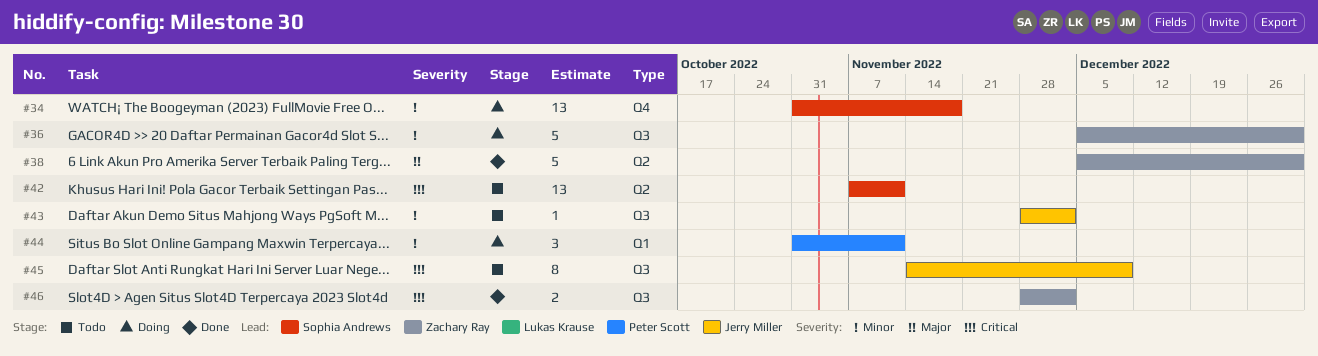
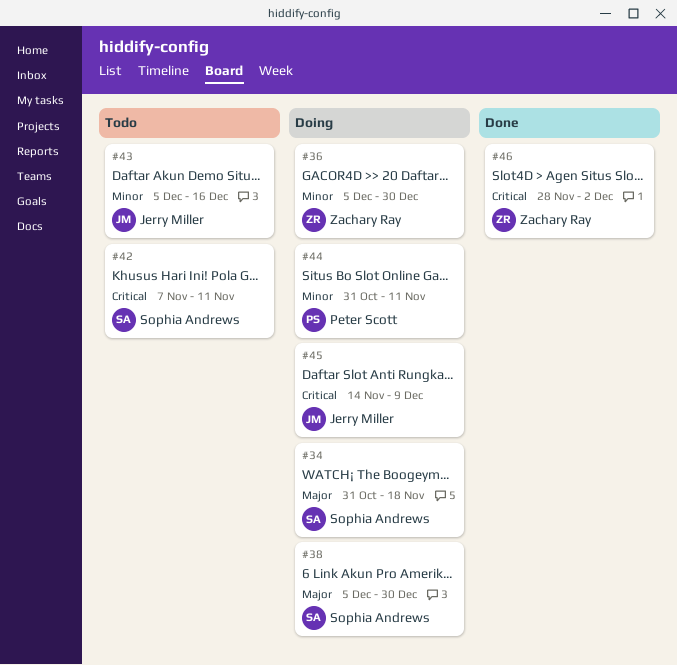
#34, priority: Minor -> Major
#38, status: Done -> Doing
#38, owner: Zachary Ray -> Sophia Andrews
#43, start: Nov 28 -> Dec 5
#43, due: Dec 2 -> Dec 16
#45, status: Todo -> Doing

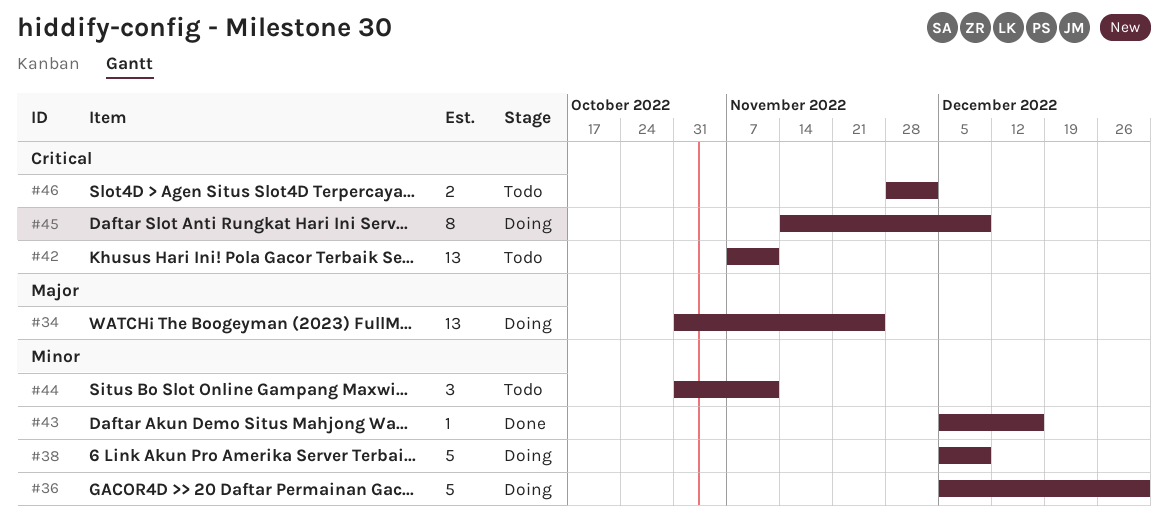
#34, due: Nov 18 -> Nov 25
#38, priority: Major -> Minor
#38, due: Dec 30 -> Dec 9
#43, status: Todo -> Done
#44, status: Doing -> Todo
#46, status: Done -> Todo

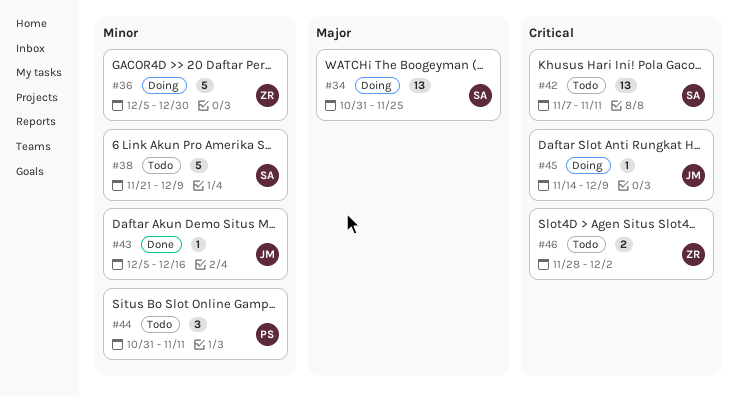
#38, status: Doing -> Todo
#38, start: Dec 5 -> Nov 21
#45, estimate: 8 -> 1

